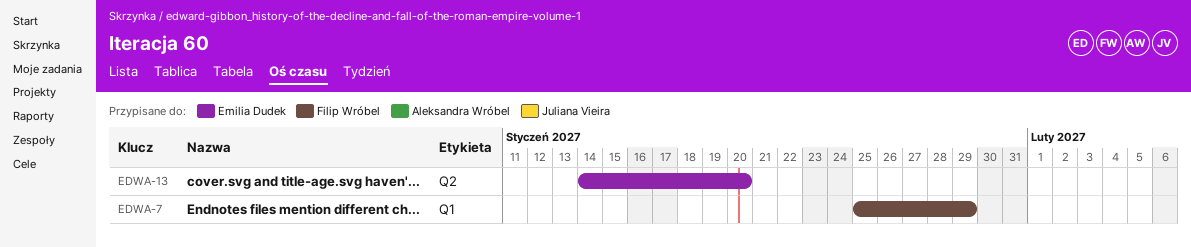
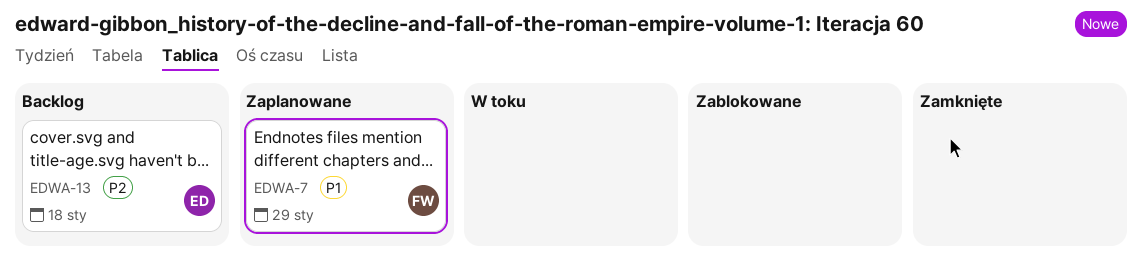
EDWA-13, due: Jan 20 -> Jan 18

